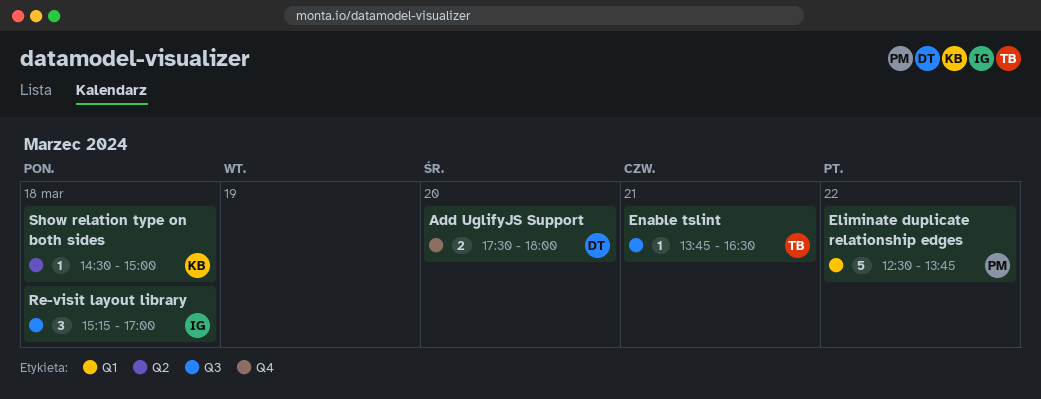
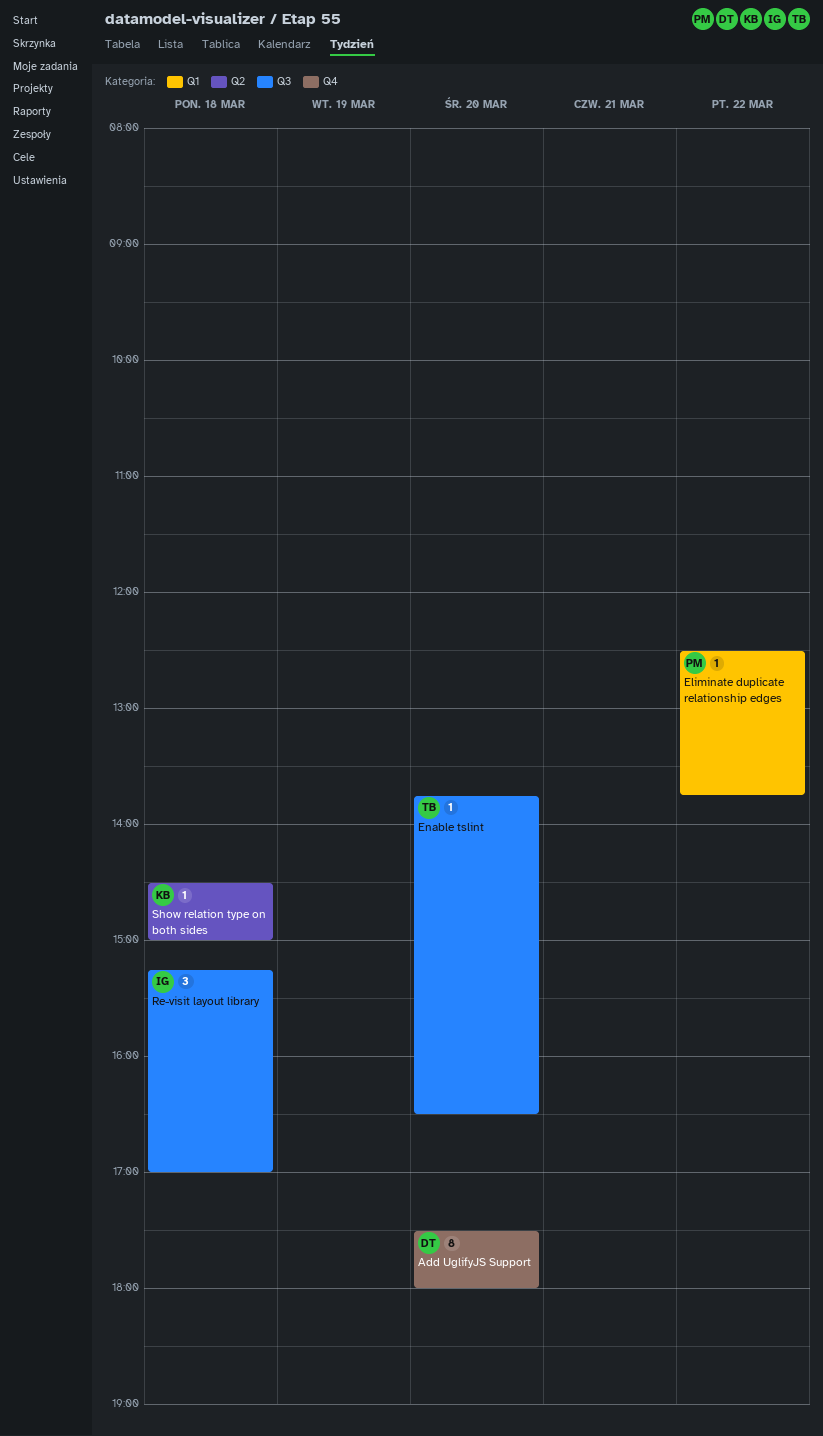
Add UglifyJS Support, estimate: 2 -> 8
Eliminate duplicate relationship edges, estimate: 5 -> 1
Enable tslint, day: Mar 21 -> Mar 20

